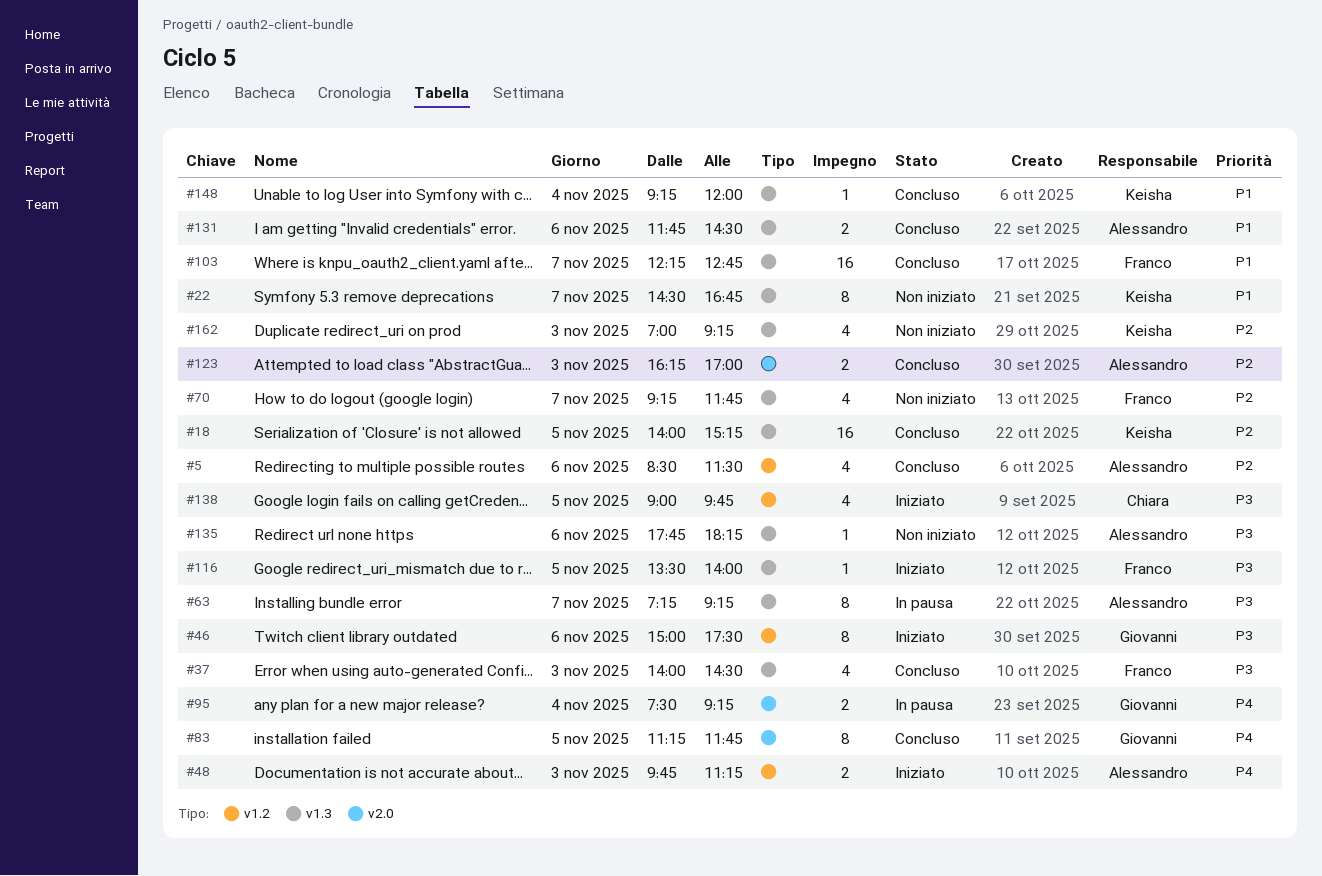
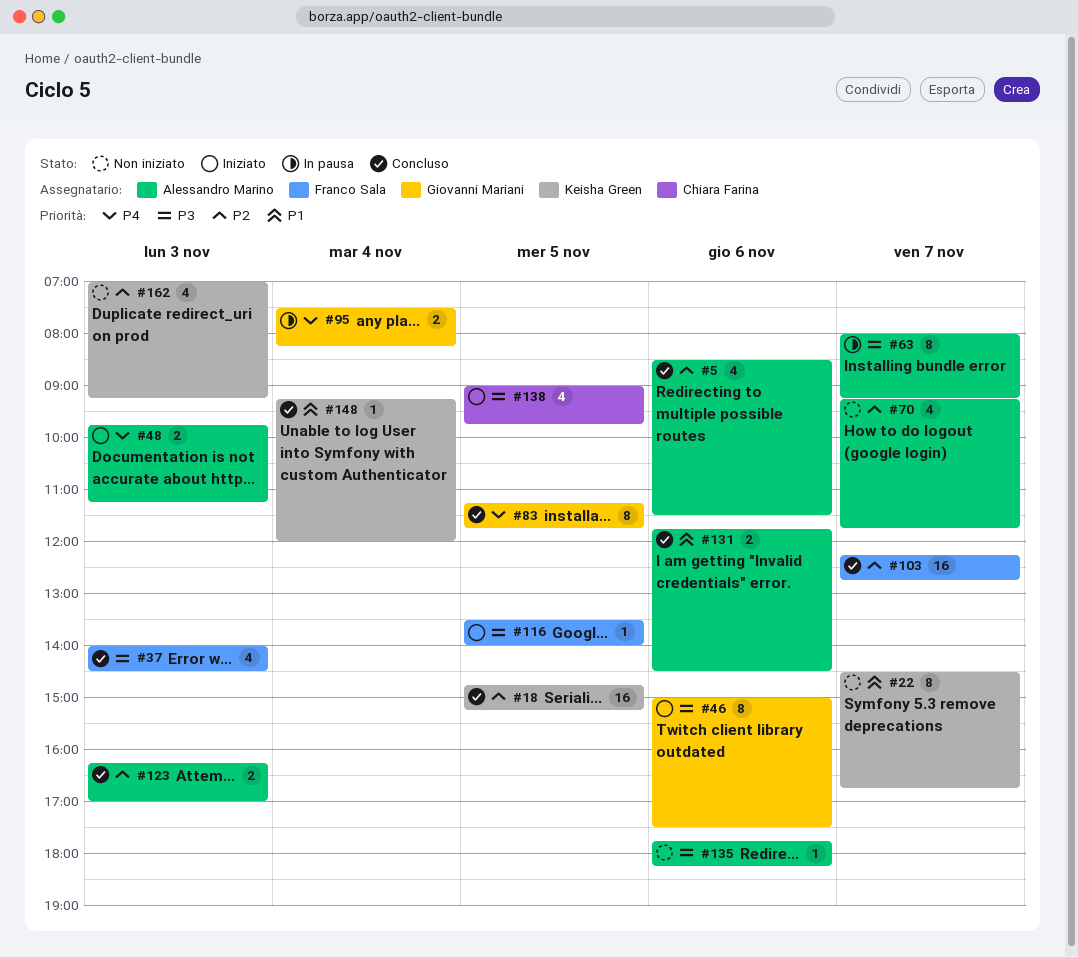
#18, begins: 14:00 -> 14:45
#63, begins: 07:15 -> 08:00
#70, owner: Franco Sala -> Alessandro Marino
#95, ends: 09:15 -> 08:15
#103, priority: P1 -> P2

